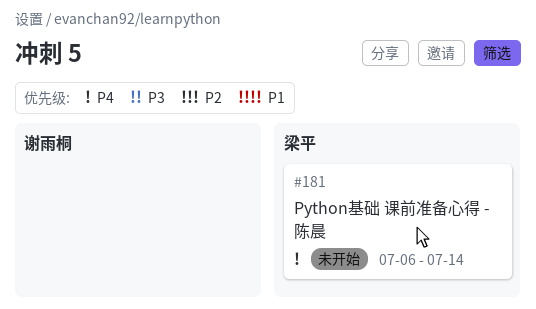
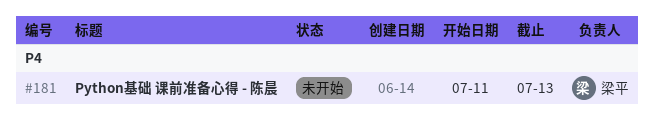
#181, start: Jul 6 -> Jul 11
#181, due: Jul 14 -> Jul 13

